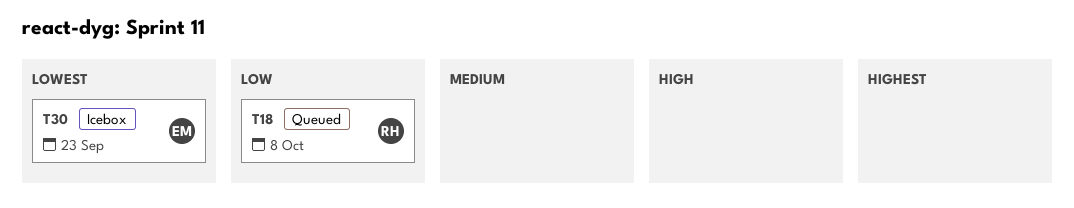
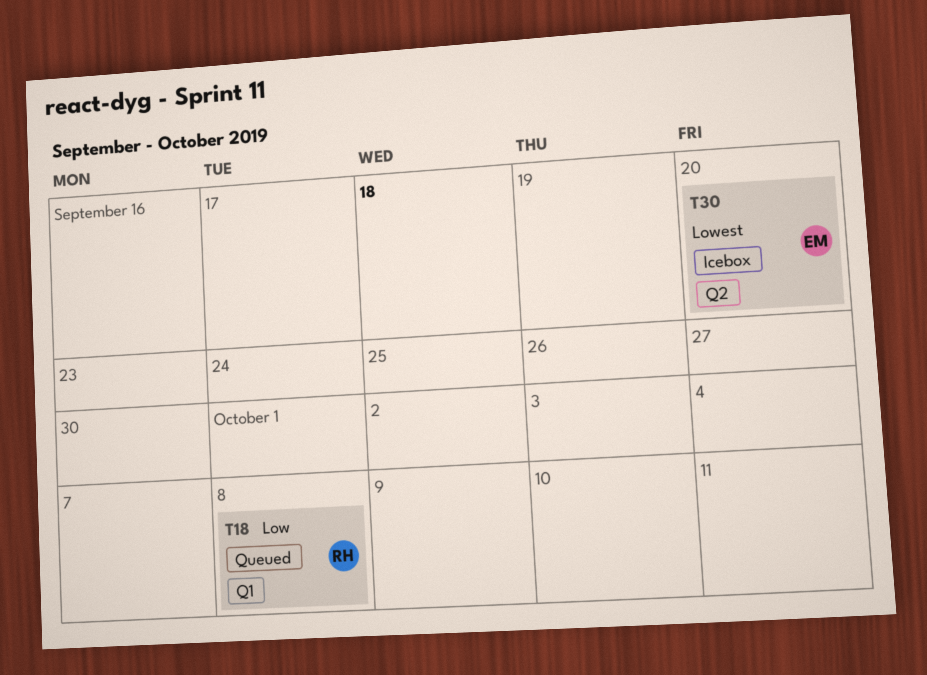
T30, due: Sep 23 -> Sep 20

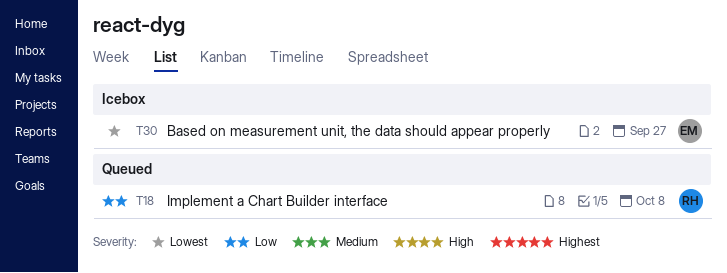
T30, due: Sep 20 -> Sep 27

